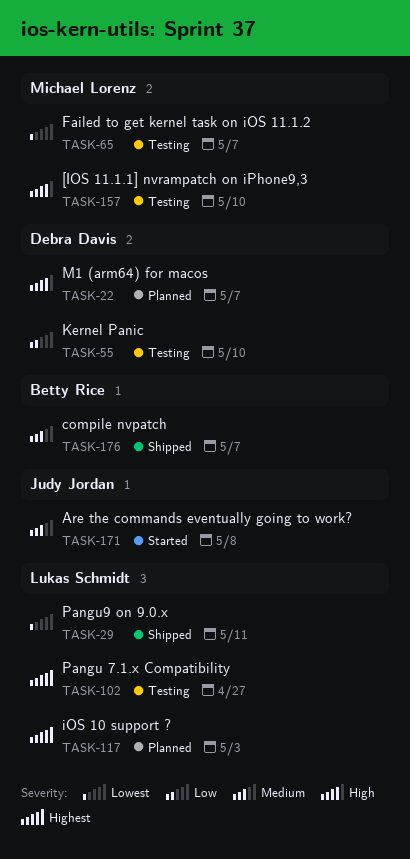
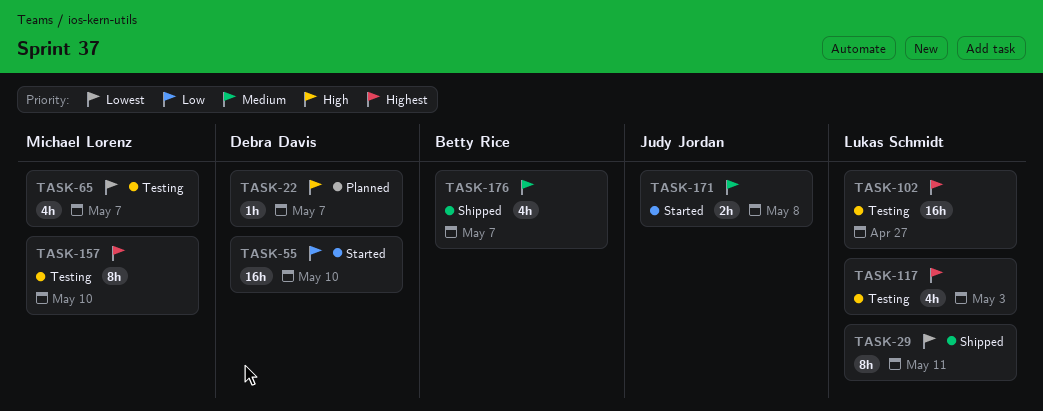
TASK-55, status: Testing -> Started
TASK-117, status: Planned -> Testing
TASK-157, priority: High -> Highest

